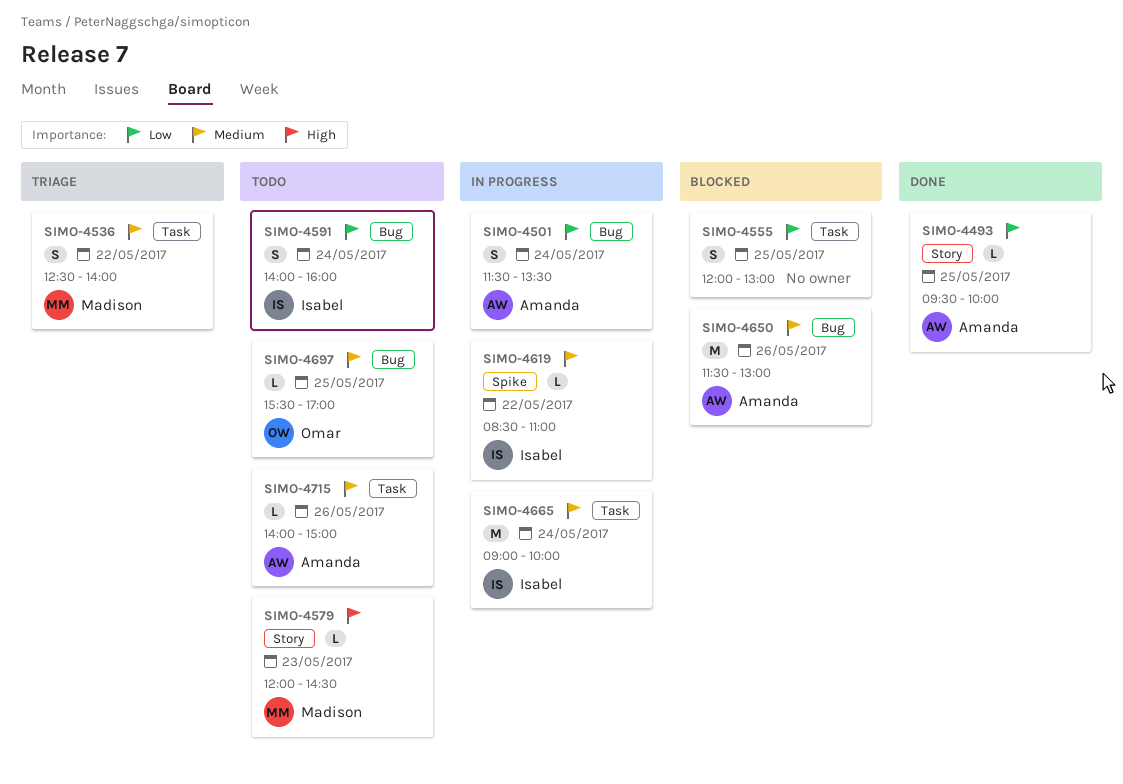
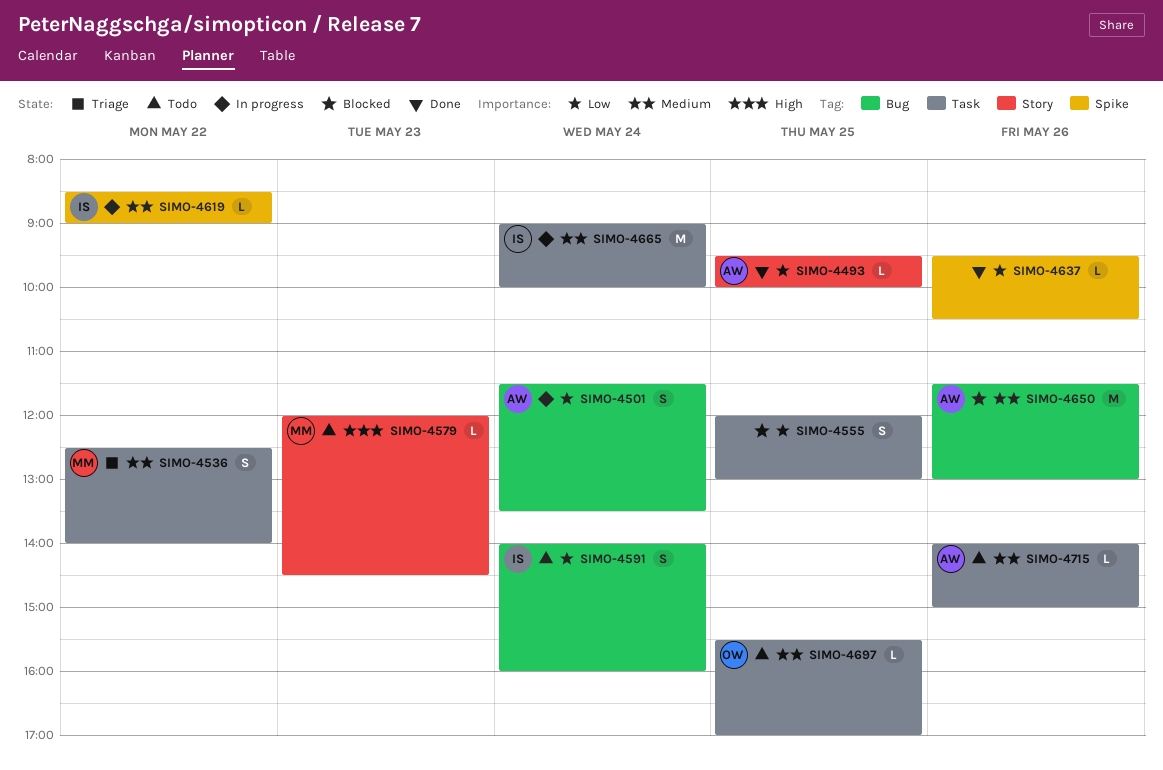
SIMO-4619, ends: 11:00 -> 09:00
SIMO-4637: none -> present
SIMO-4697, label: Bug -> Task

